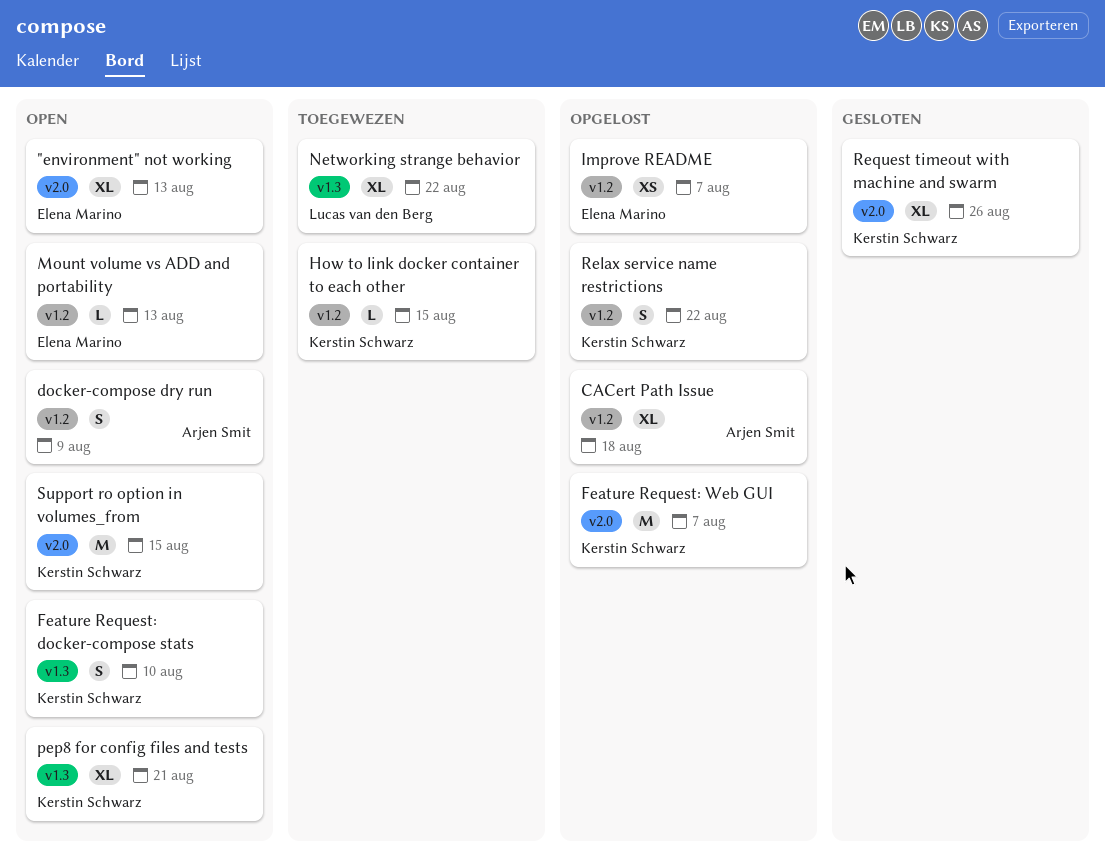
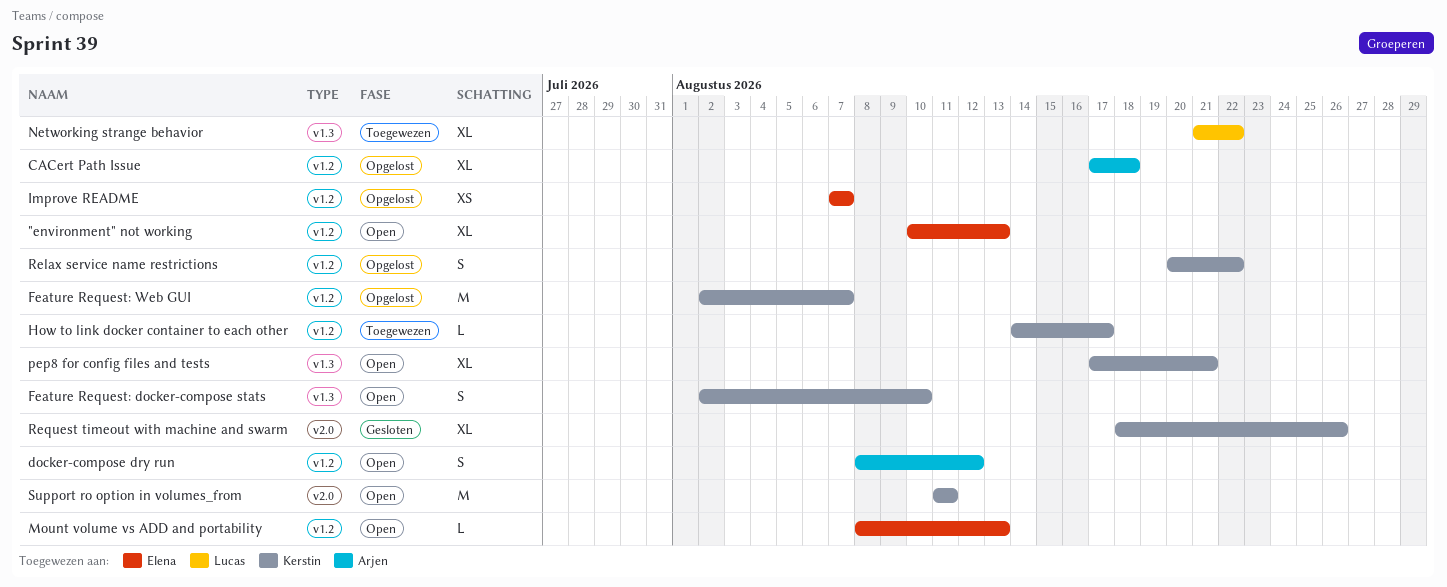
"environment" not working, label: v2.0 -> v1.2
docker-compose dry run, due: Aug 9 -> Aug 12
Feature Request: Web GUI, label: v2.0 -> v1.2
How to link docker container to each other, due: Aug 15 -> Aug 17
Support ro option in volumes_from, due: Aug 15 -> Aug 11

